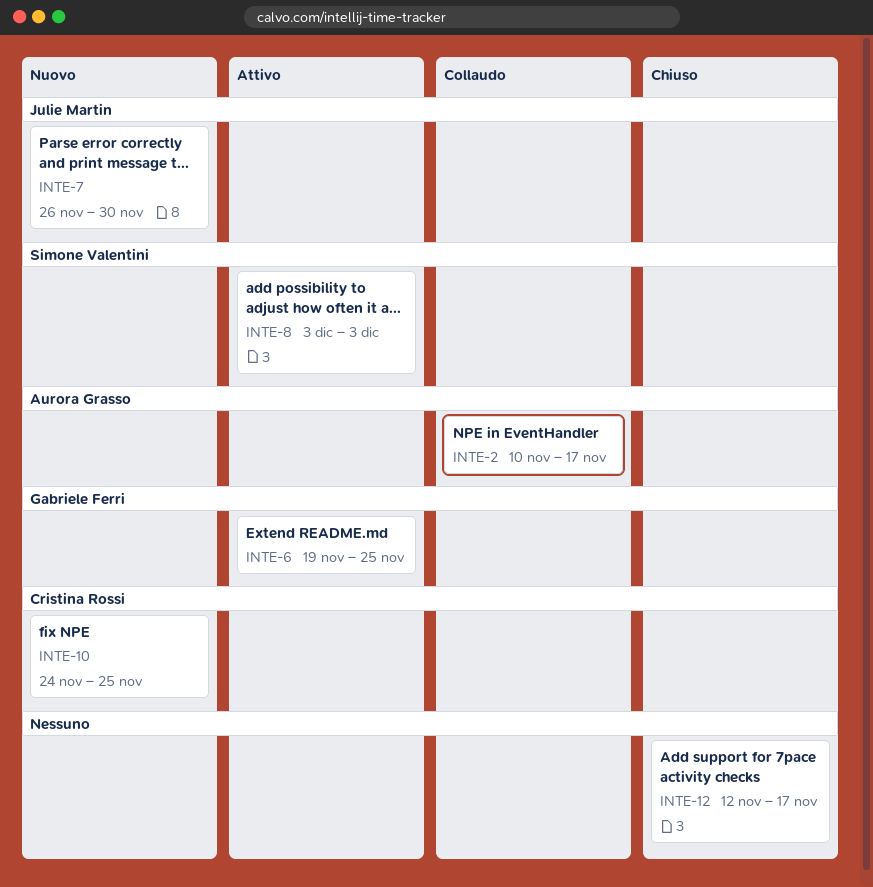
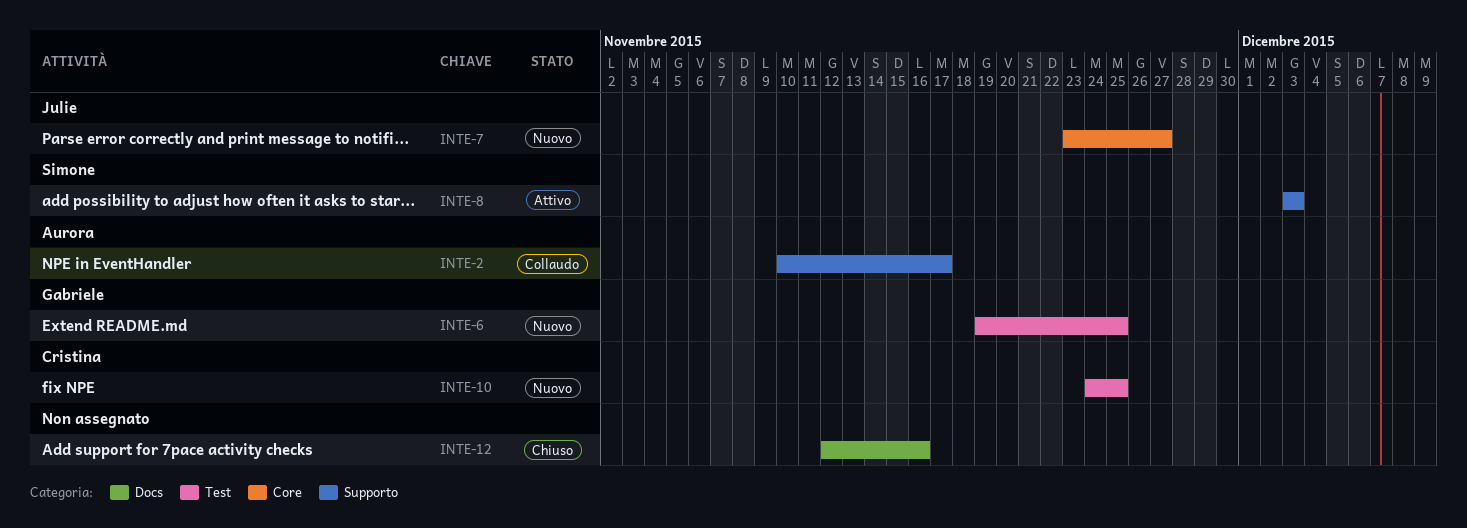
INTE-6, status: Attivo -> Nuovo
INTE-7, start: Nov 26 -> Nov 23
INTE-7, due: Nov 30 -> Nov 27
INTE-12, due: Nov 17 -> Nov 16

